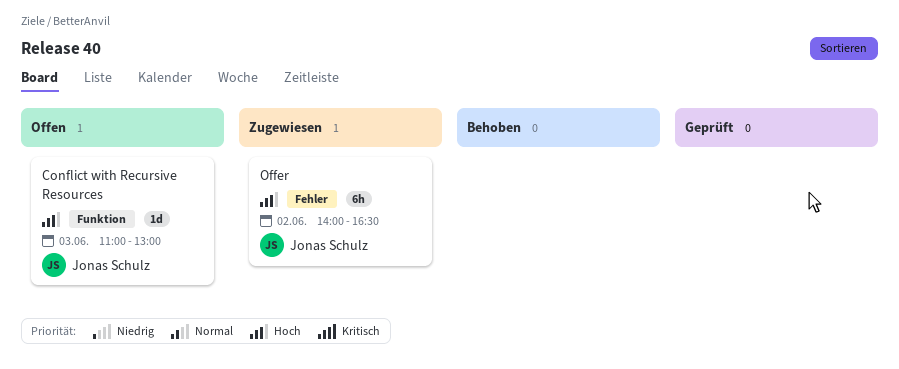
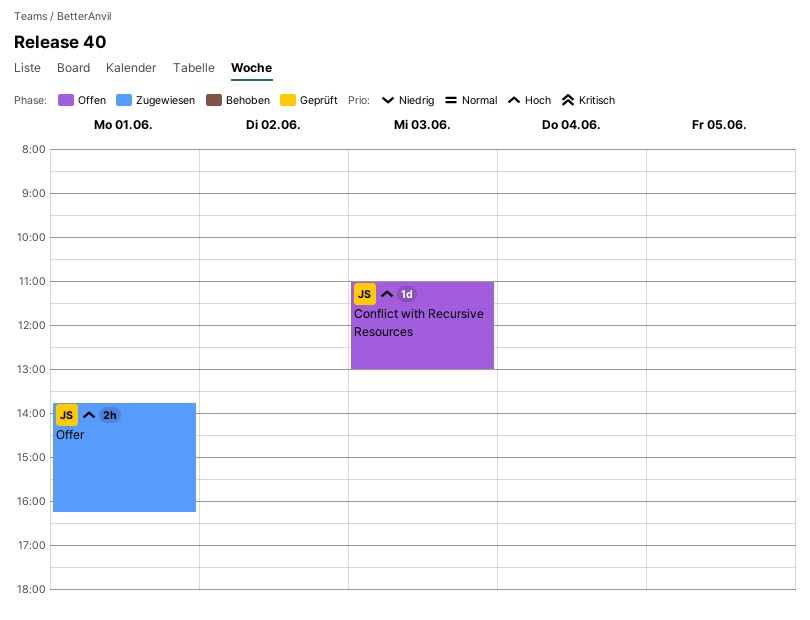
Offer, estimate: 6h -> 2h
Offer, day: Jun 2 -> Jun 1
Offer, begins: 14:00 -> 13:45
Offer, ends: 16:30 -> 16:15

